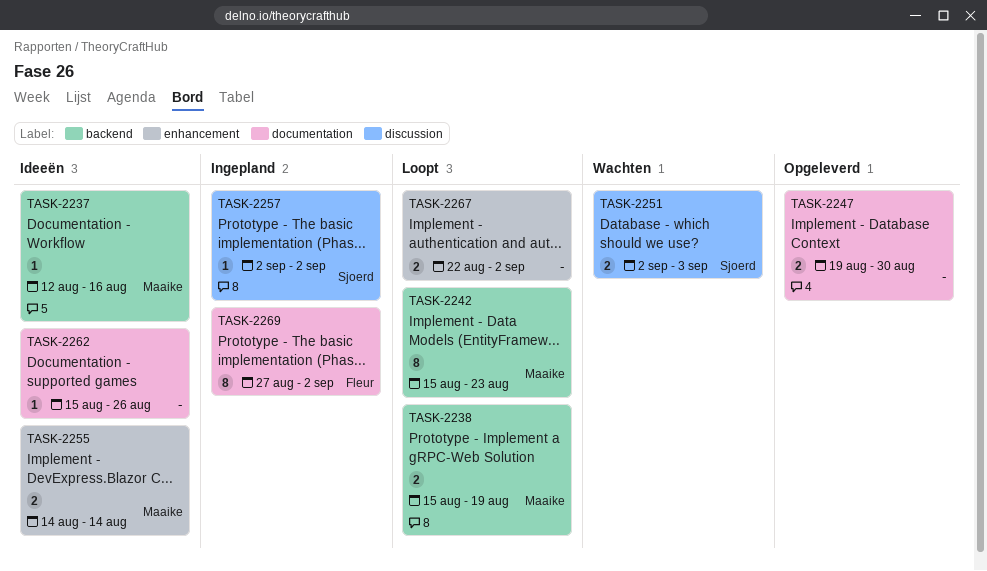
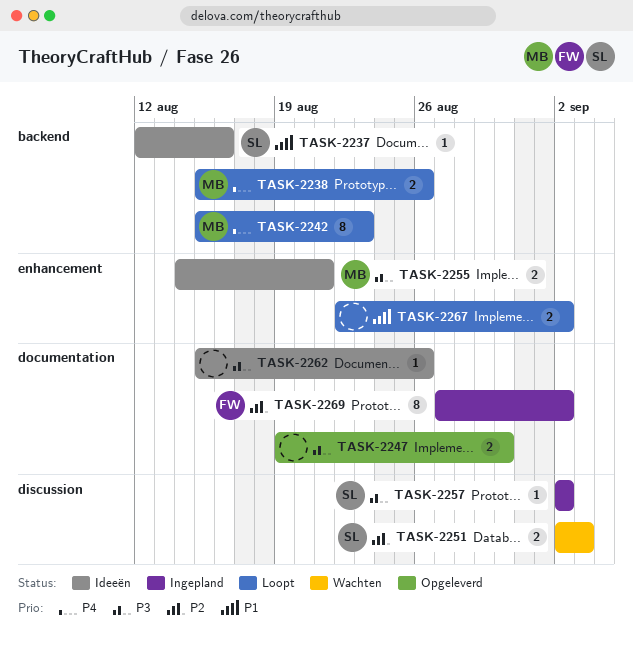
TASK-2237, owner: Maaike -> Sjoerd
TASK-2238, due: Aug 19 -> Aug 26
TASK-2255, due: Aug 14 -> Aug 21

